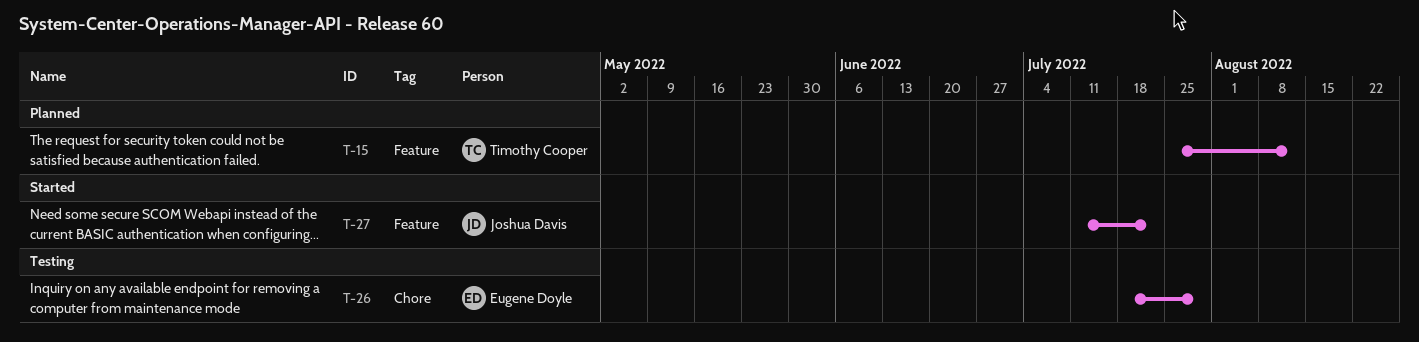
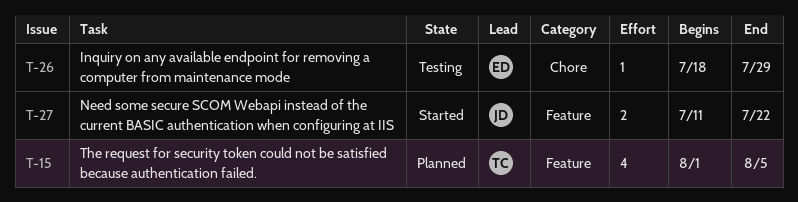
T-15, start: Jul 25 -> Aug 1
T-15, due: Aug 12 -> Aug 5

